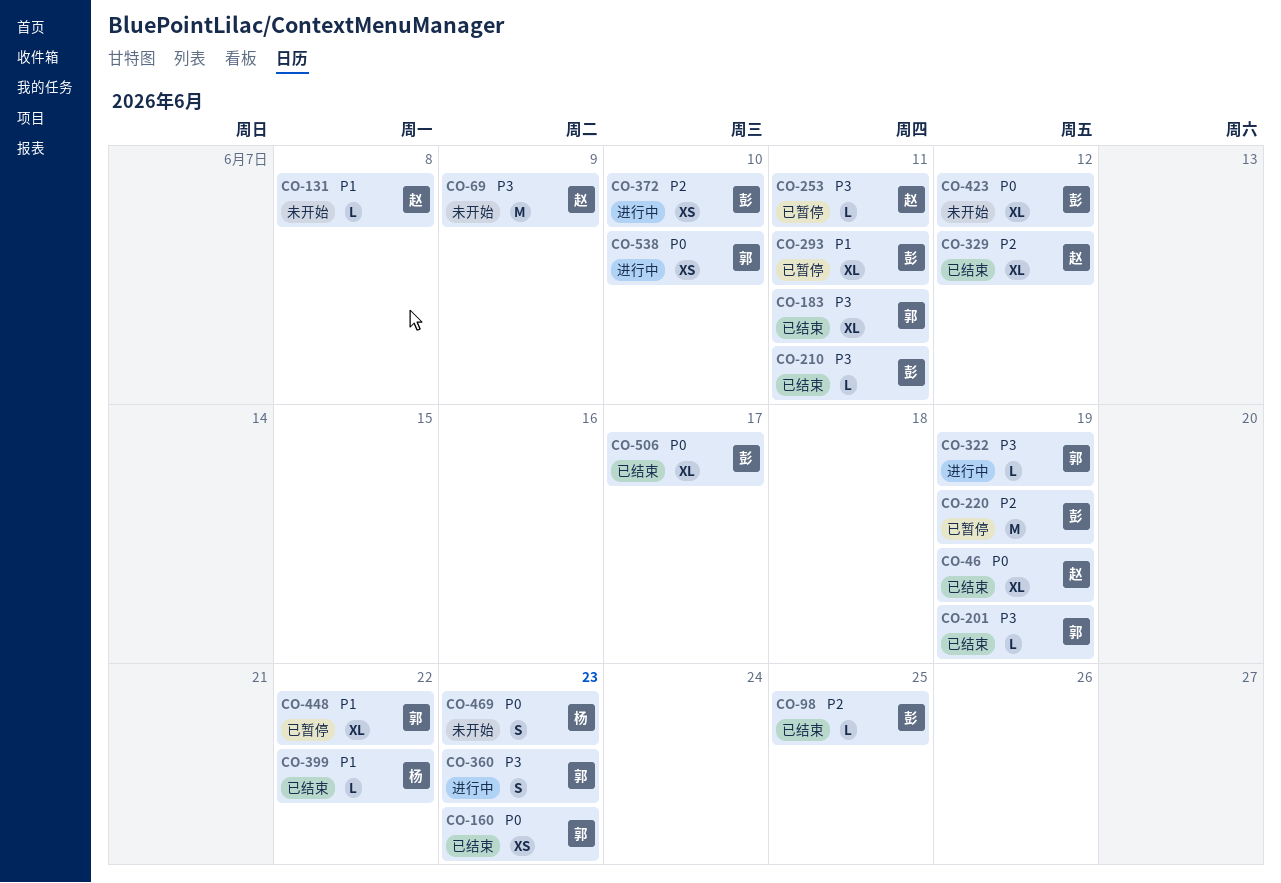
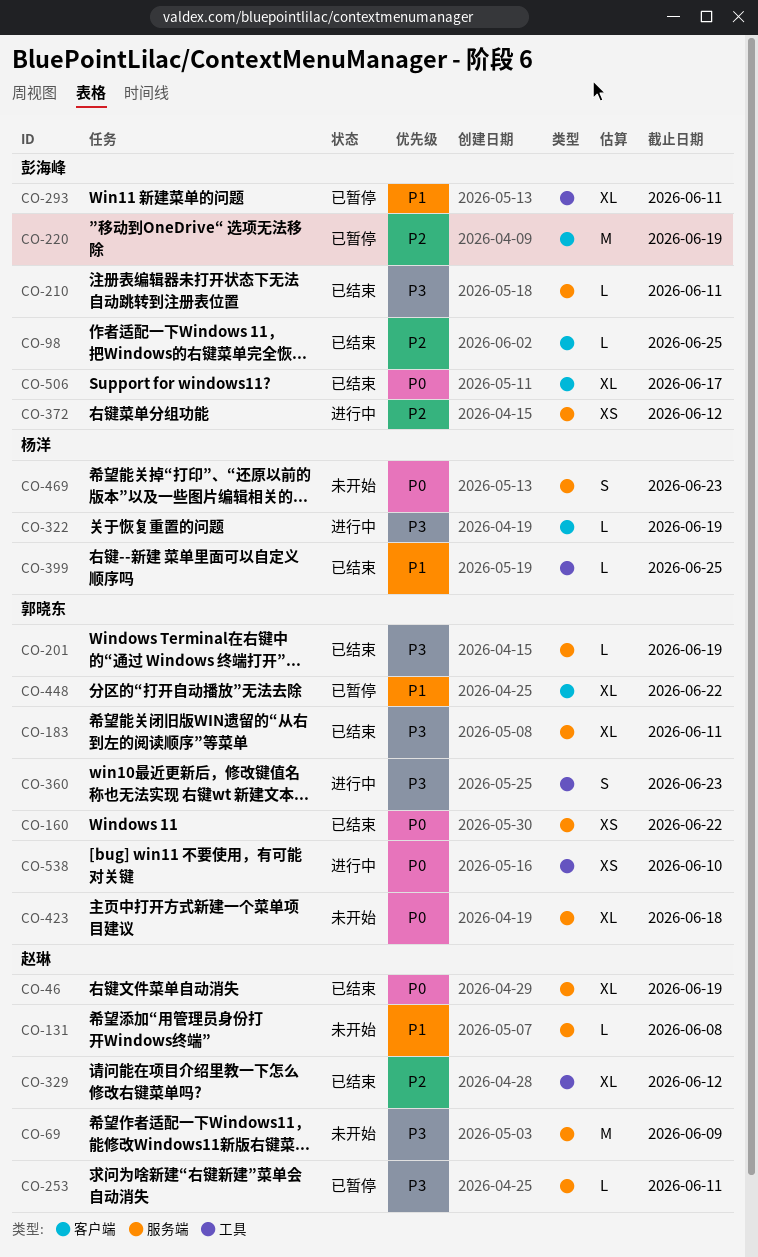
CO-160, due: Jun 23 -> Jun 22
CO-322, owner: 郭晓东 -> 杨洋
CO-372, due: Jun 10 -> Jun 12
CO-399, due: Jun 22 -> Jun 25
CO-423, owner: 彭海峰 -> 郭晓东
CO-423, due: Jun 12 -> Jun 18

